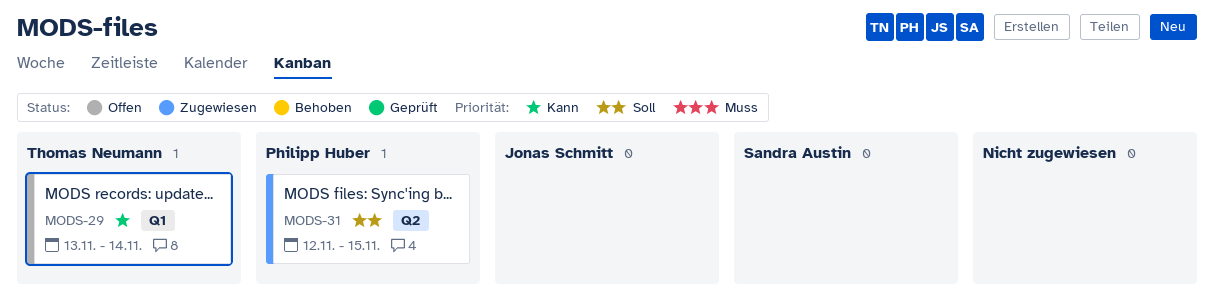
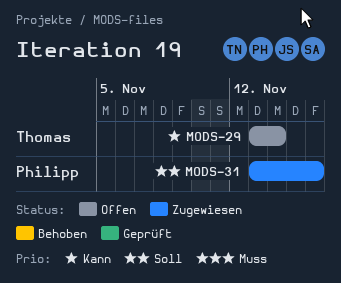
MODS-31, start: Nov 12 -> Nov 13
MODS-31, due: Nov 15 -> Nov 16

